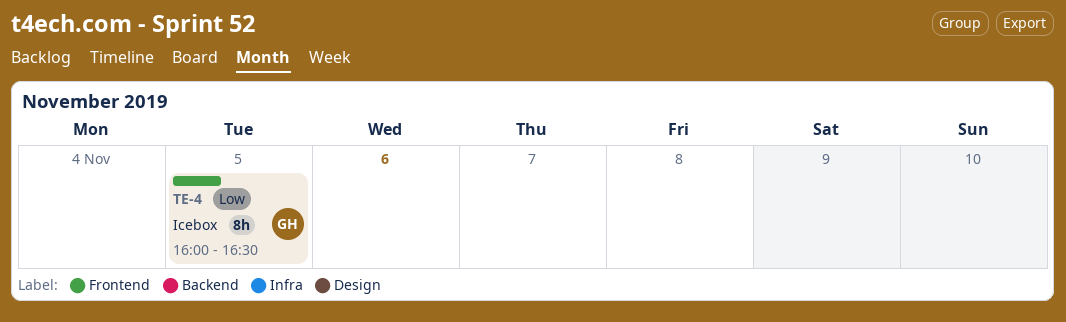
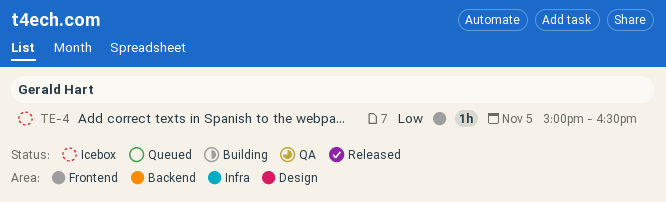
TE-4, estimate: 8h -> 1h
TE-4, begins: 16:00 -> 15:00

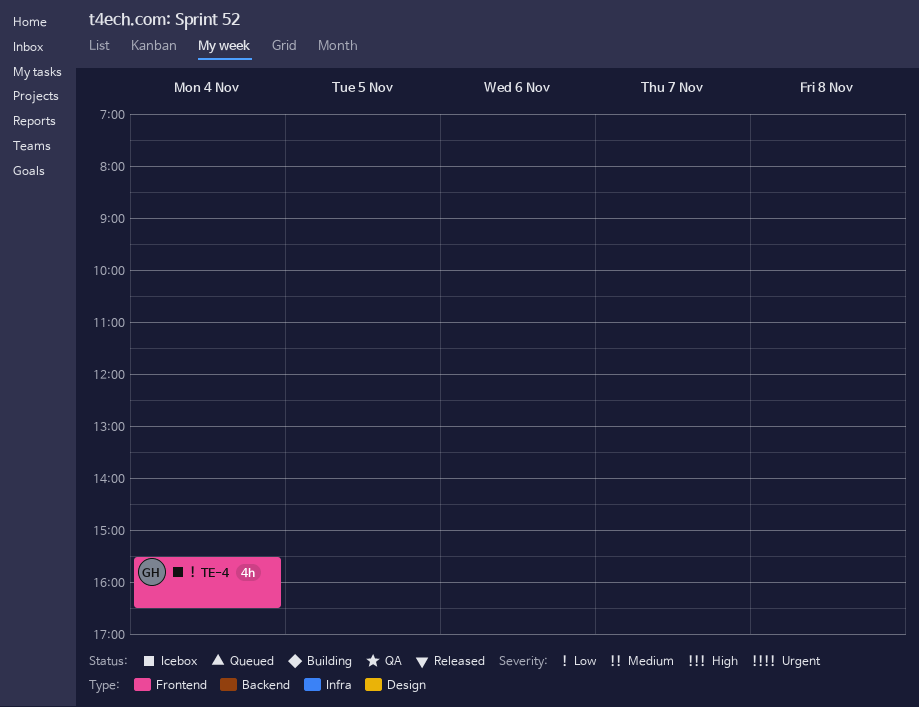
TE-4, estimate: 1h -> 4h
TE-4, day: Nov 5 -> Nov 4
TE-4, begins: 15:00 -> 15:30

